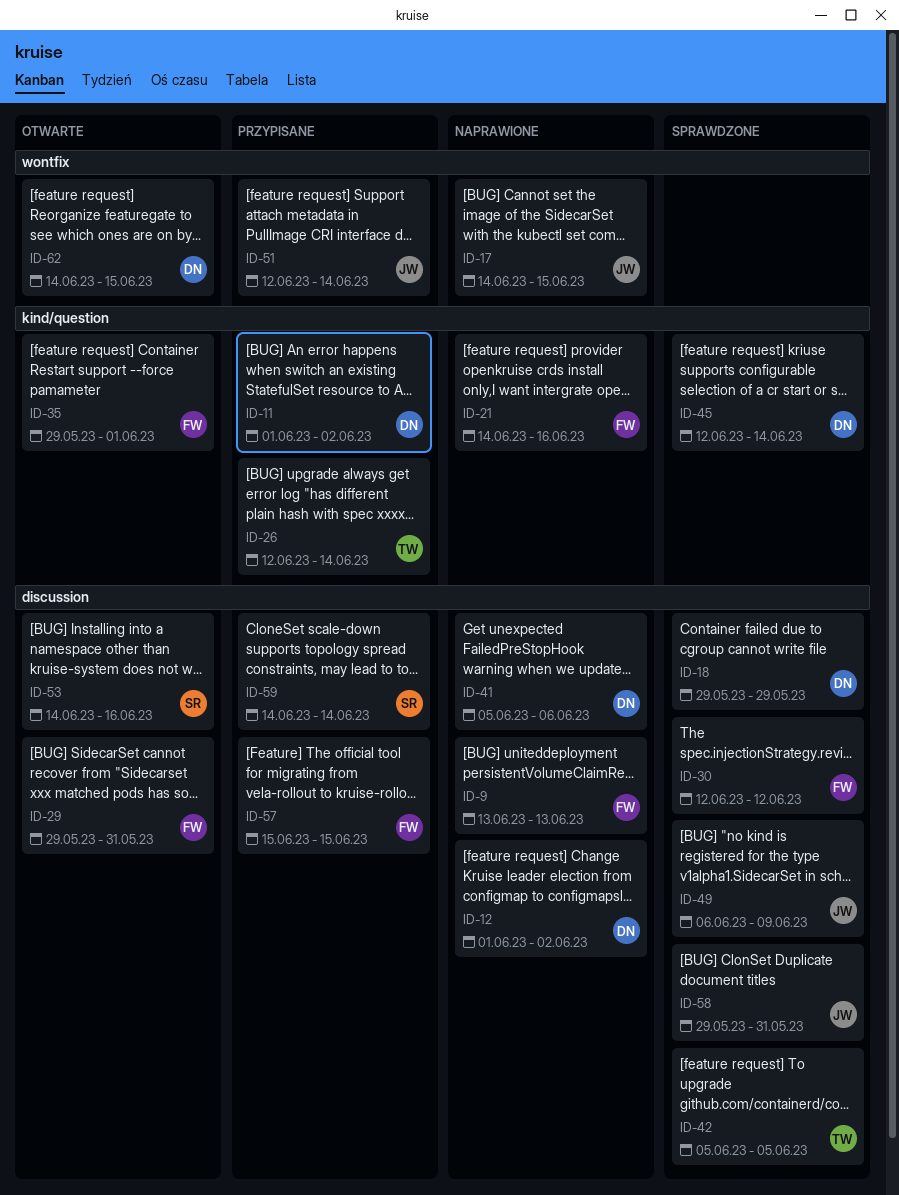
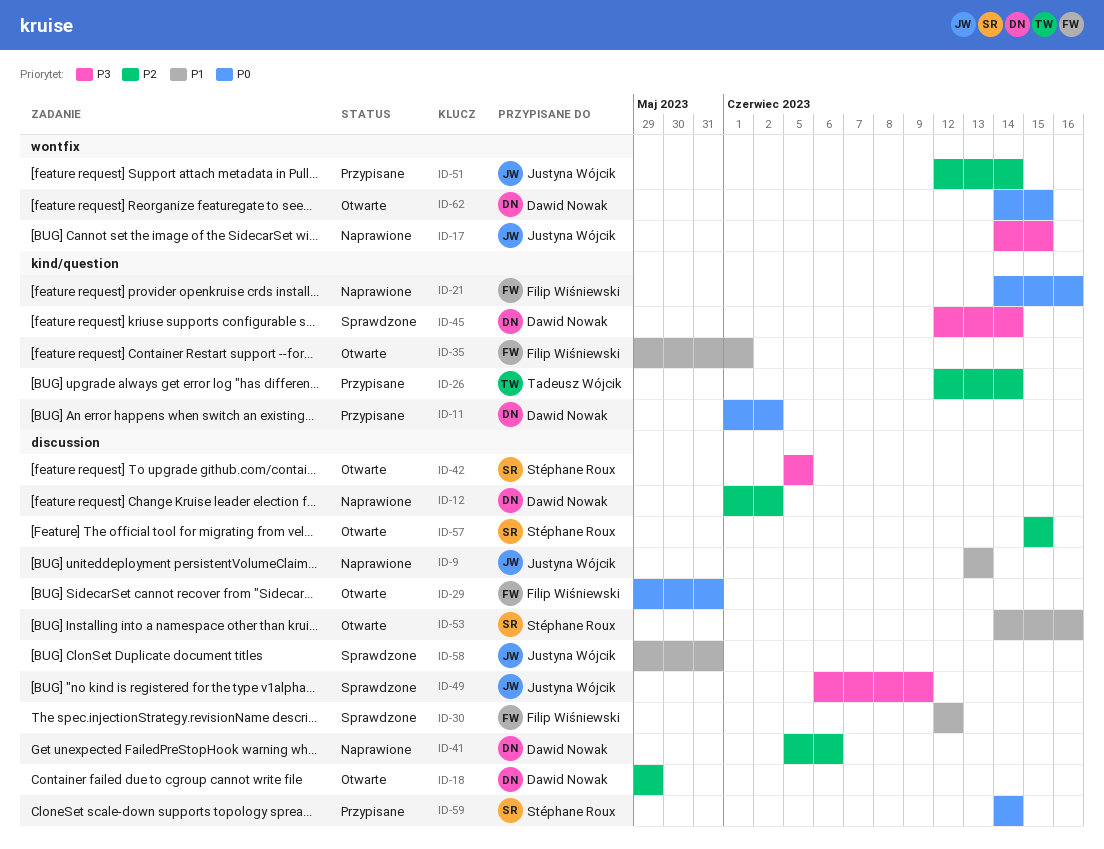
ID-9, owner: Filip Wiśniewski -> Justyna Wójcik
ID-18, status: Sprawdzone -> Otwarte
ID-42, status: Sprawdzone -> Otwarte
ID-42, owner: Tadeusz Wójcik -> Stéphane Roux
ID-57, status: Przypisane -> Otwarte
ID-57, owner: Filip Wiśniewski -> Stéphane Roux

